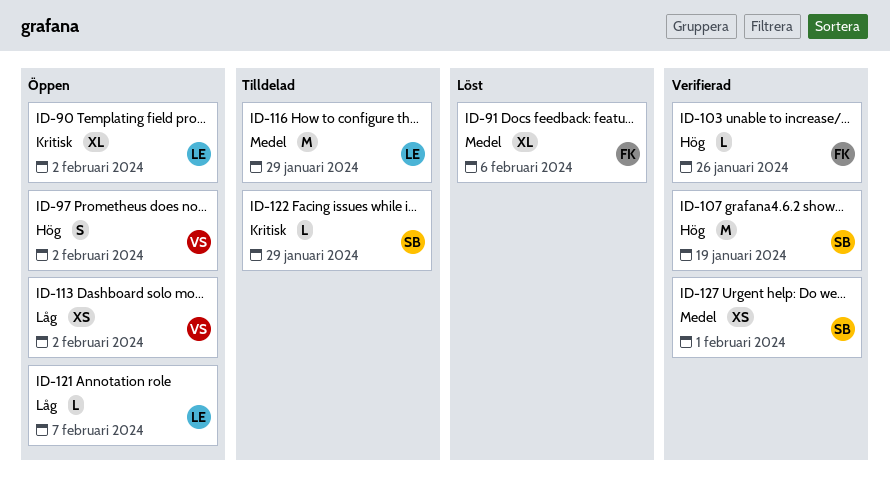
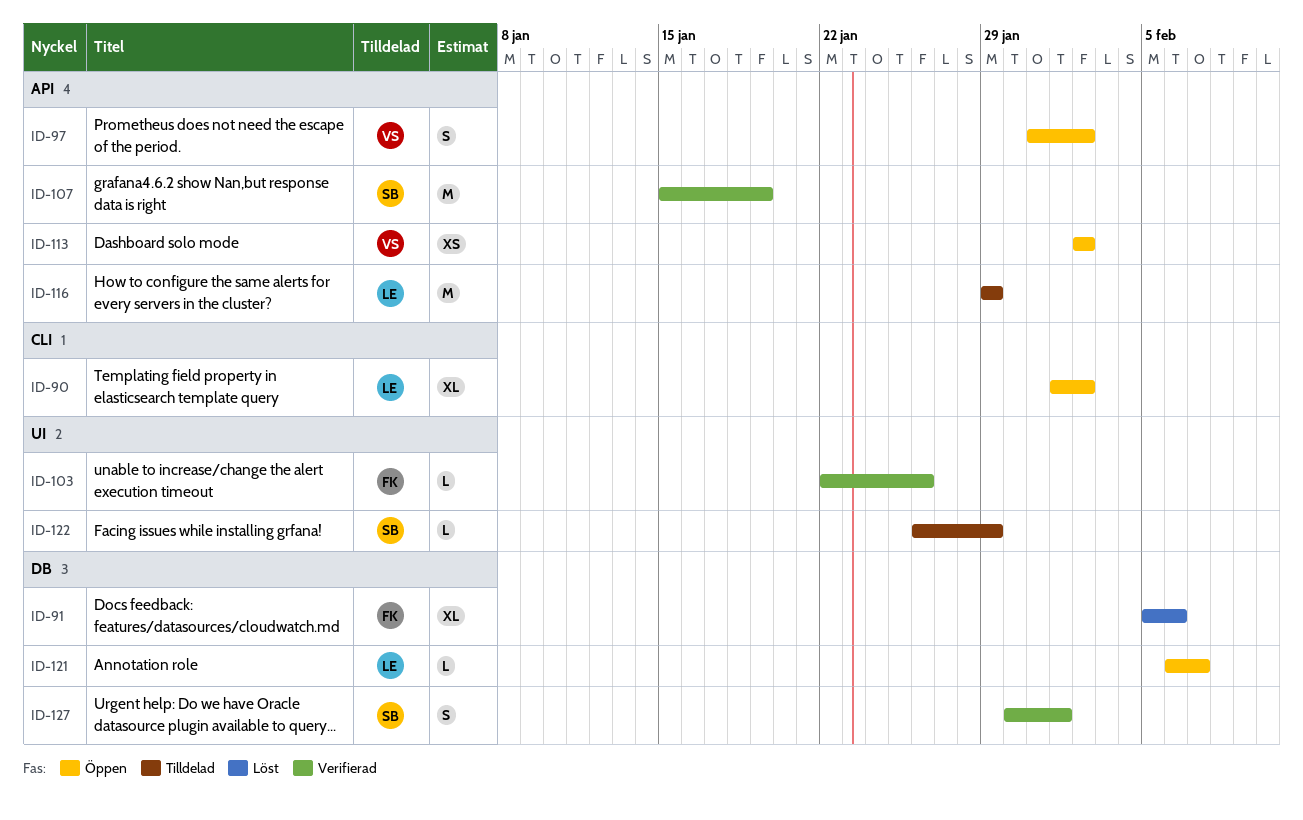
ID-127, estimate: XS -> S

